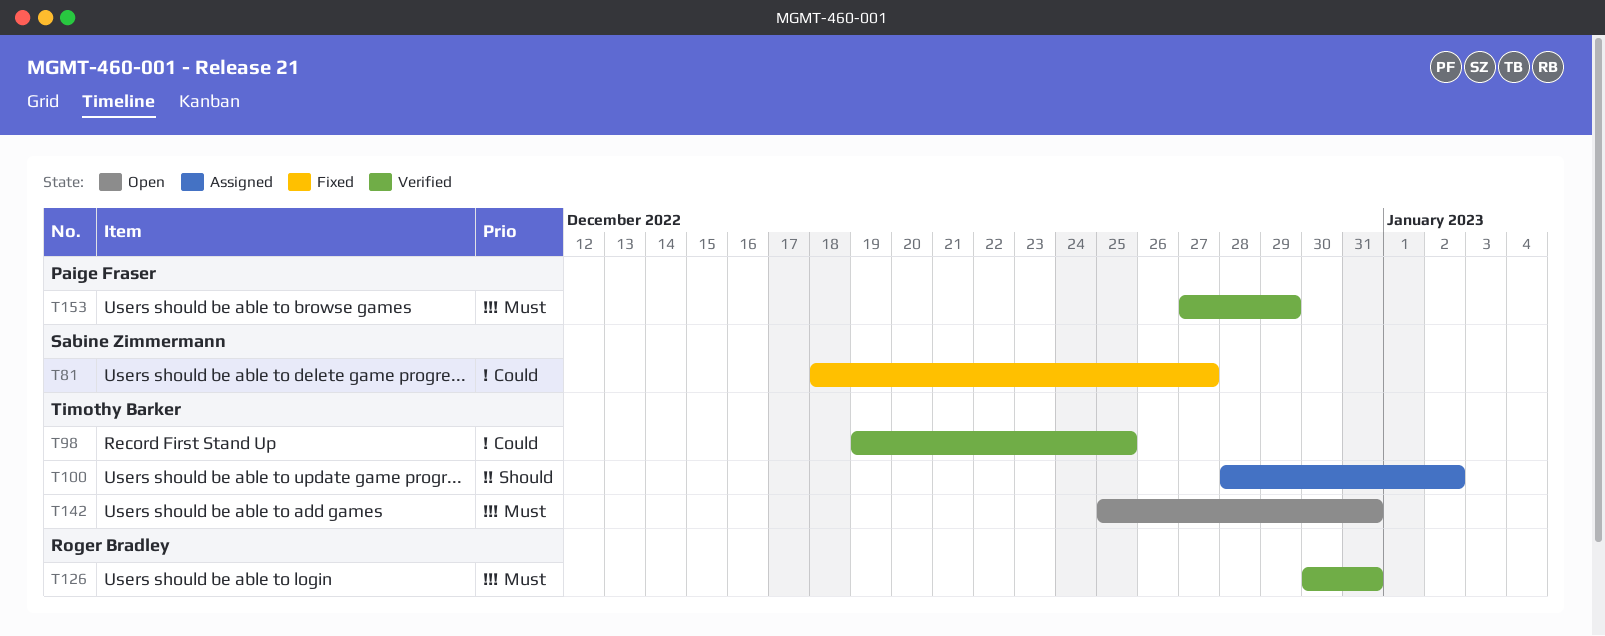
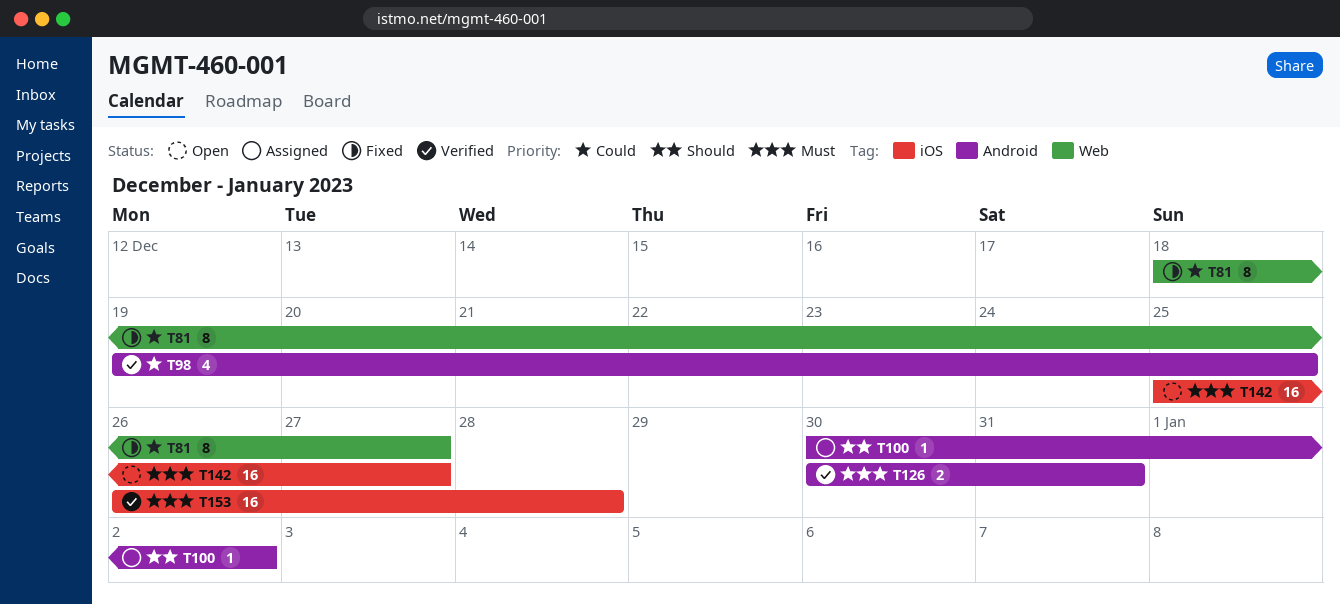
T100, start: Dec 28 -> Dec 30
T142, due: Dec 31 -> Dec 27
T153, start: Dec 27 -> Dec 26
T153, due: Dec 29 -> Dec 28

